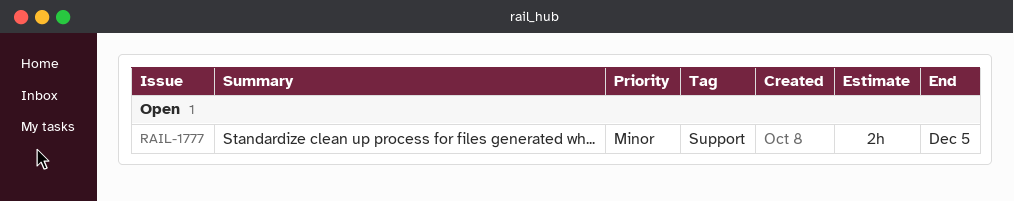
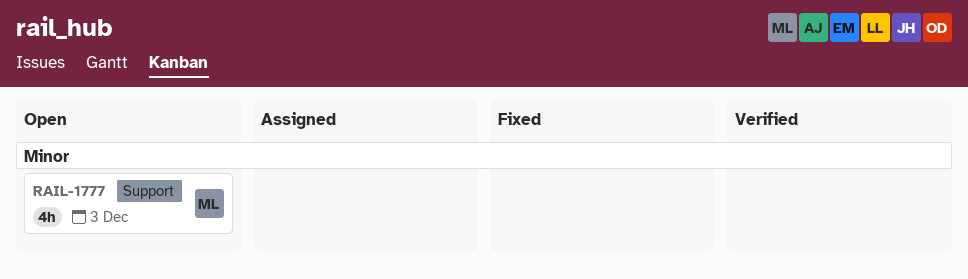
RAIL-1777, estimate: 2h -> 4h
RAIL-1777, due: Dec 5 -> Dec 3

